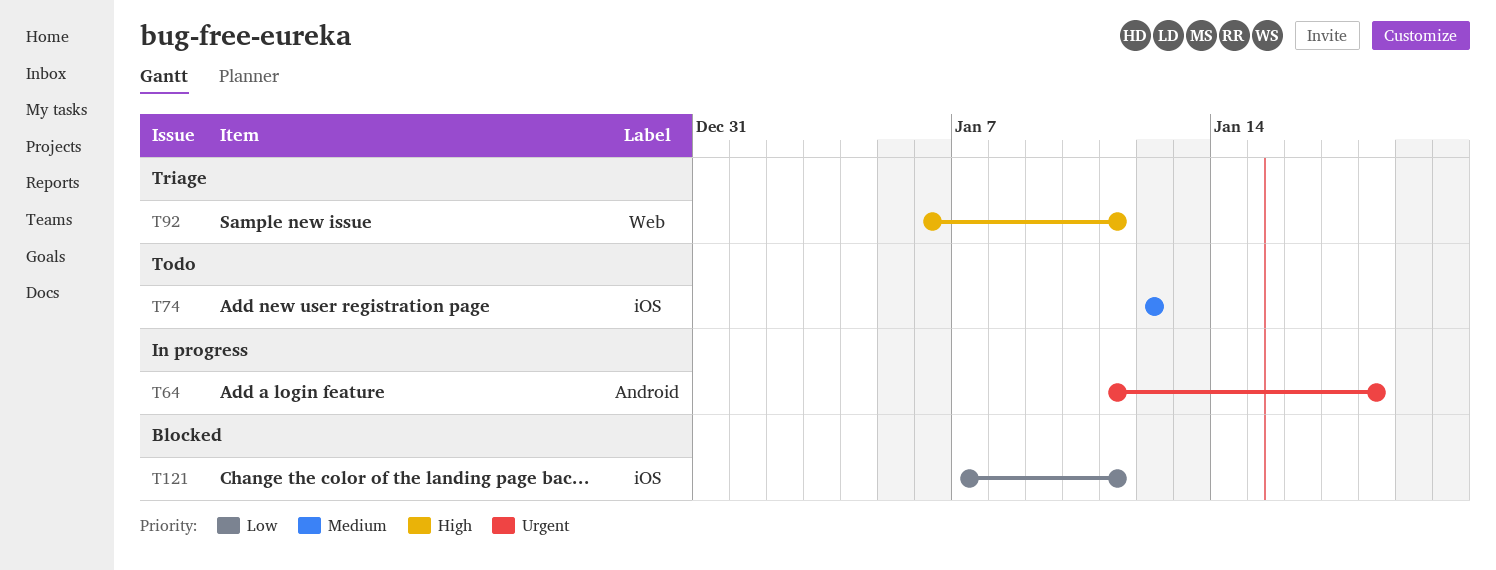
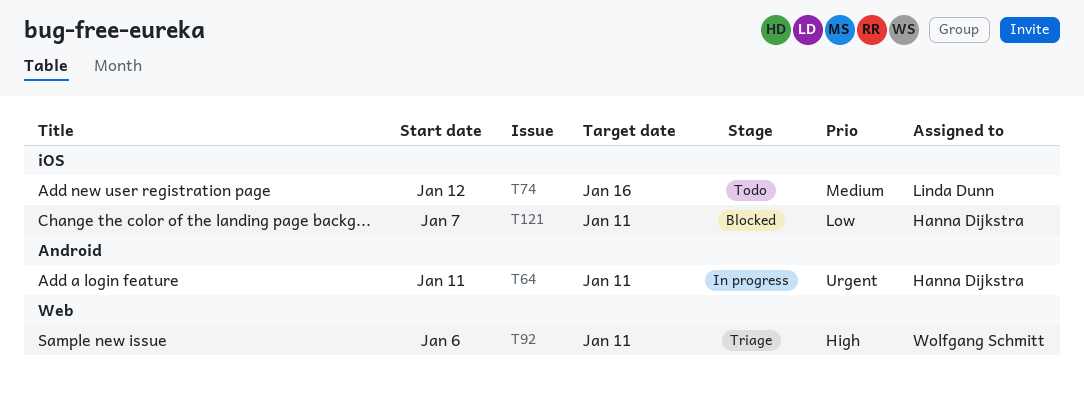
T64, due: Jan 18 -> Jan 11
T74, due: Jan 12 -> Jan 16

